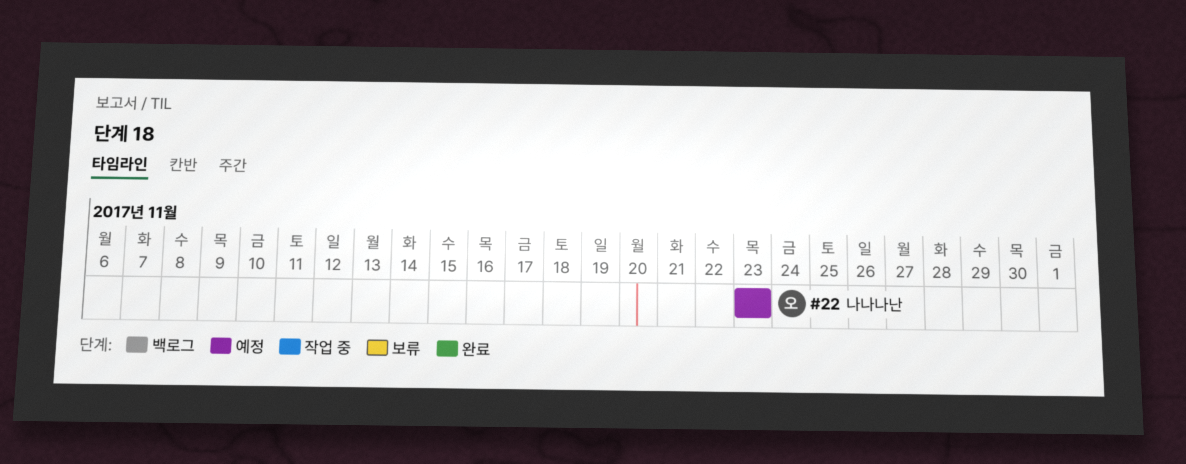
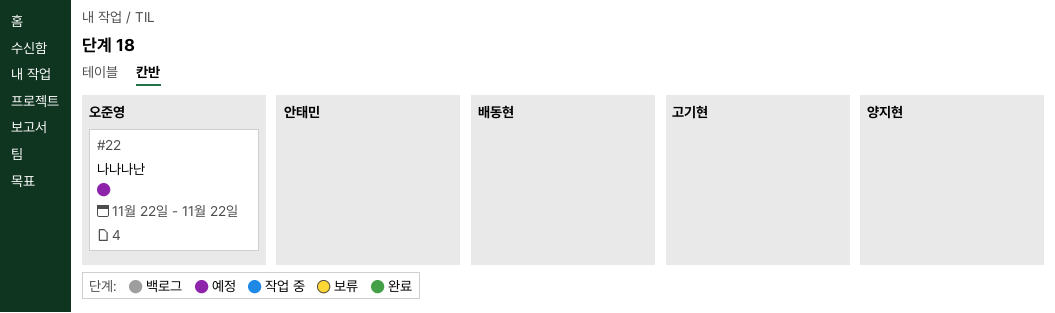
#22, start: Nov 23 -> Nov 22
#22, due: Nov 23 -> Nov 22

